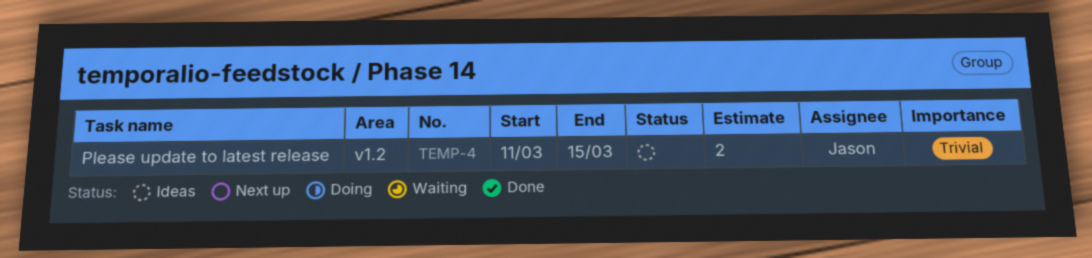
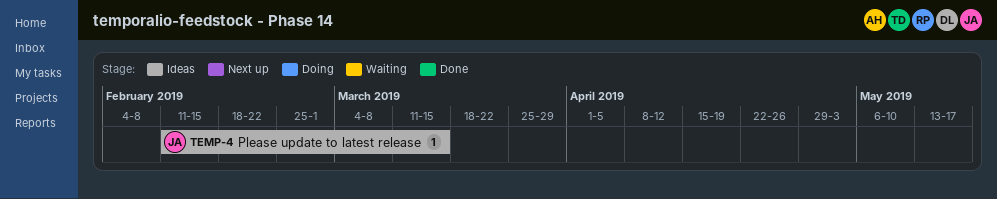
TEMP-4, estimate: 2 -> 1
TEMP-4, start: Mar 11 -> Feb 11

